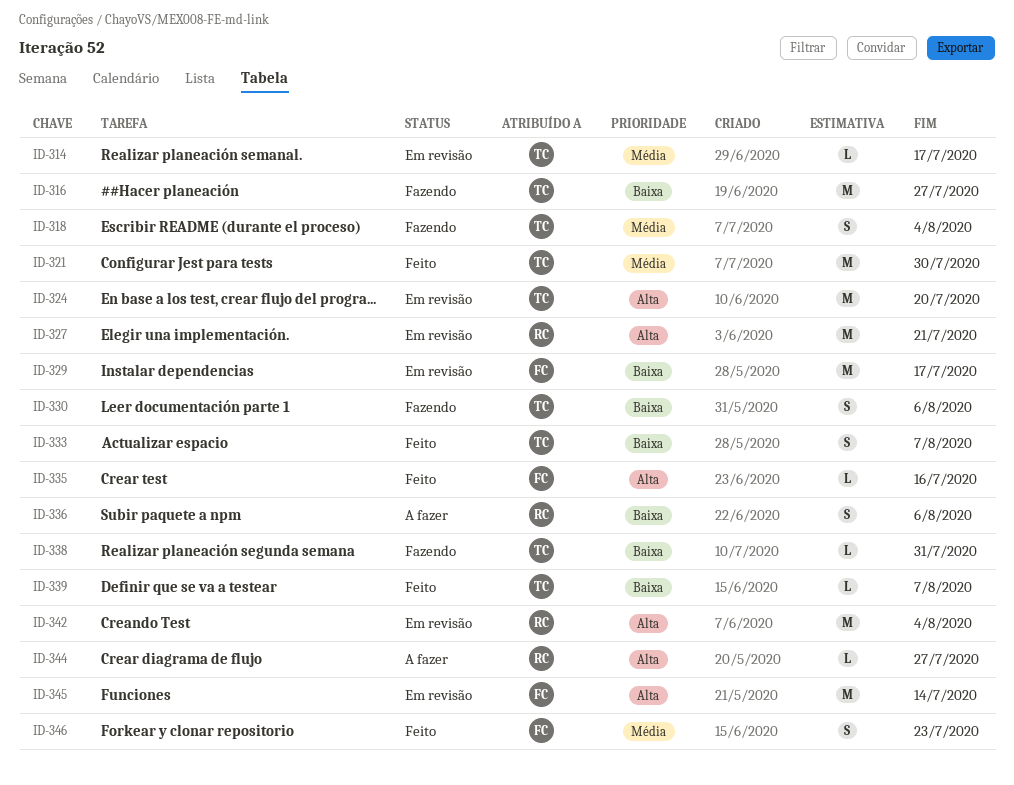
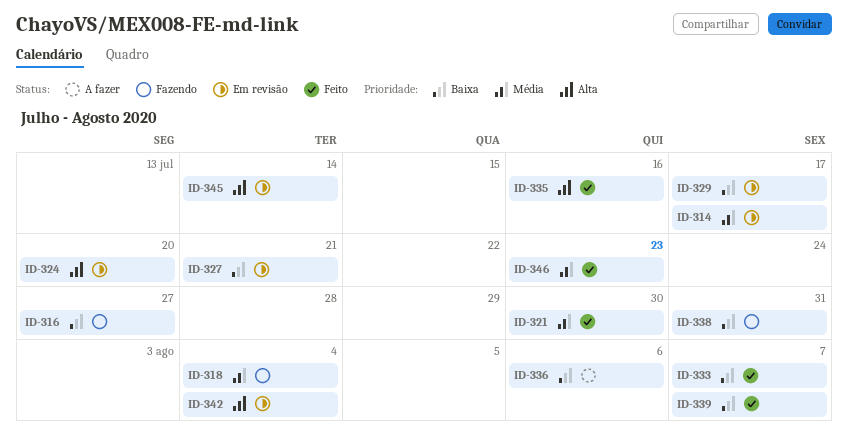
ID-327, priority: Alta -> Baixa
ID-330: present -> none
ID-344: present -> none

